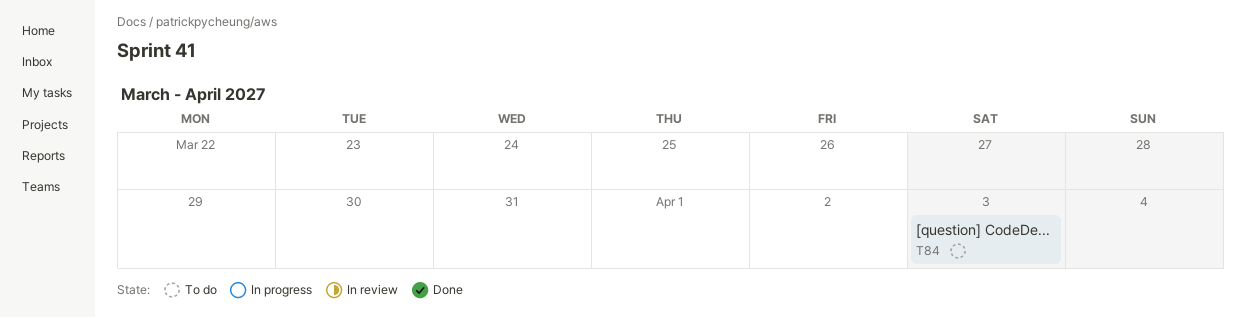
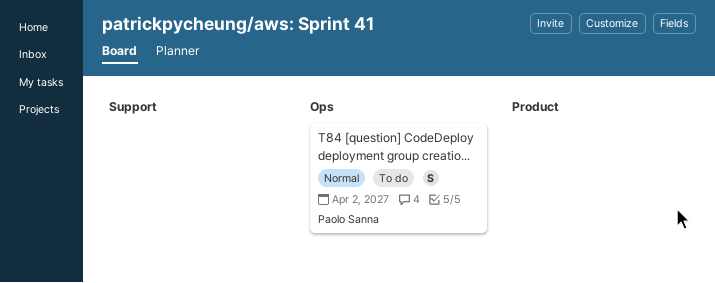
T84, due: Apr 3 -> Apr 2

